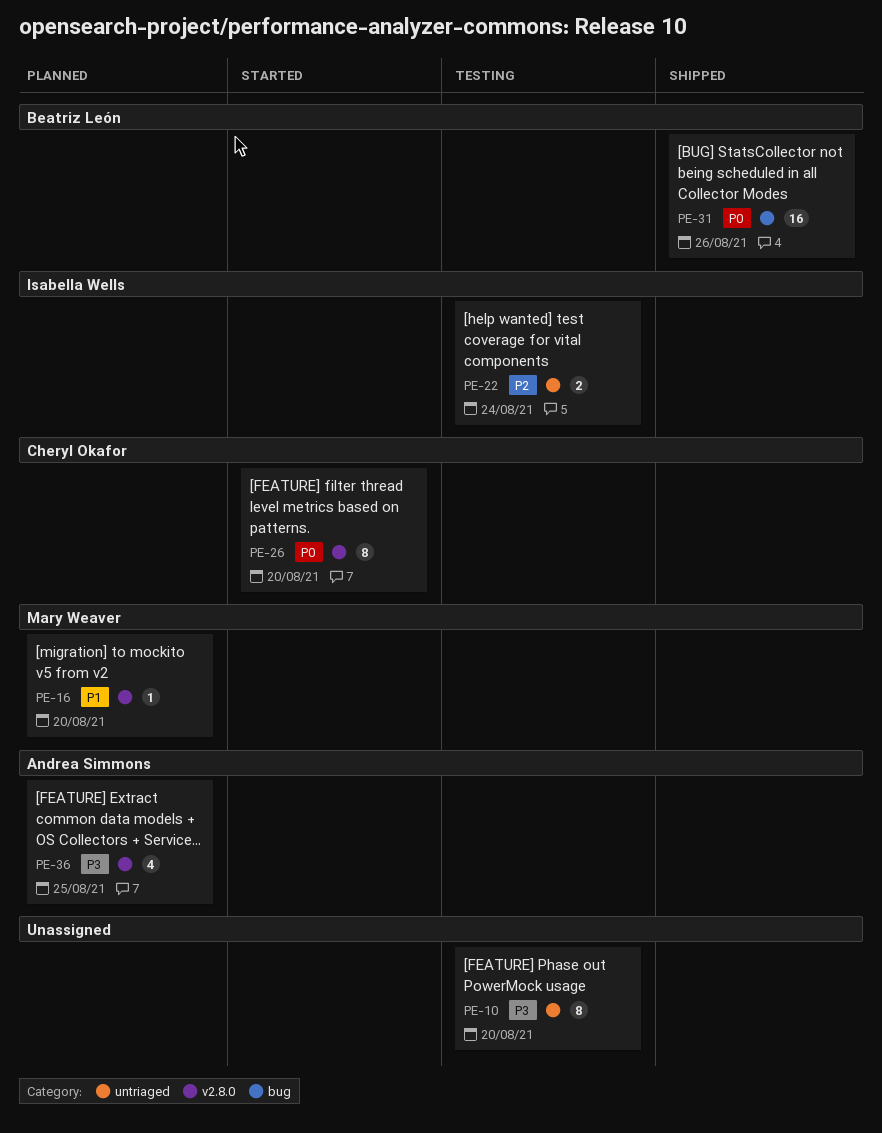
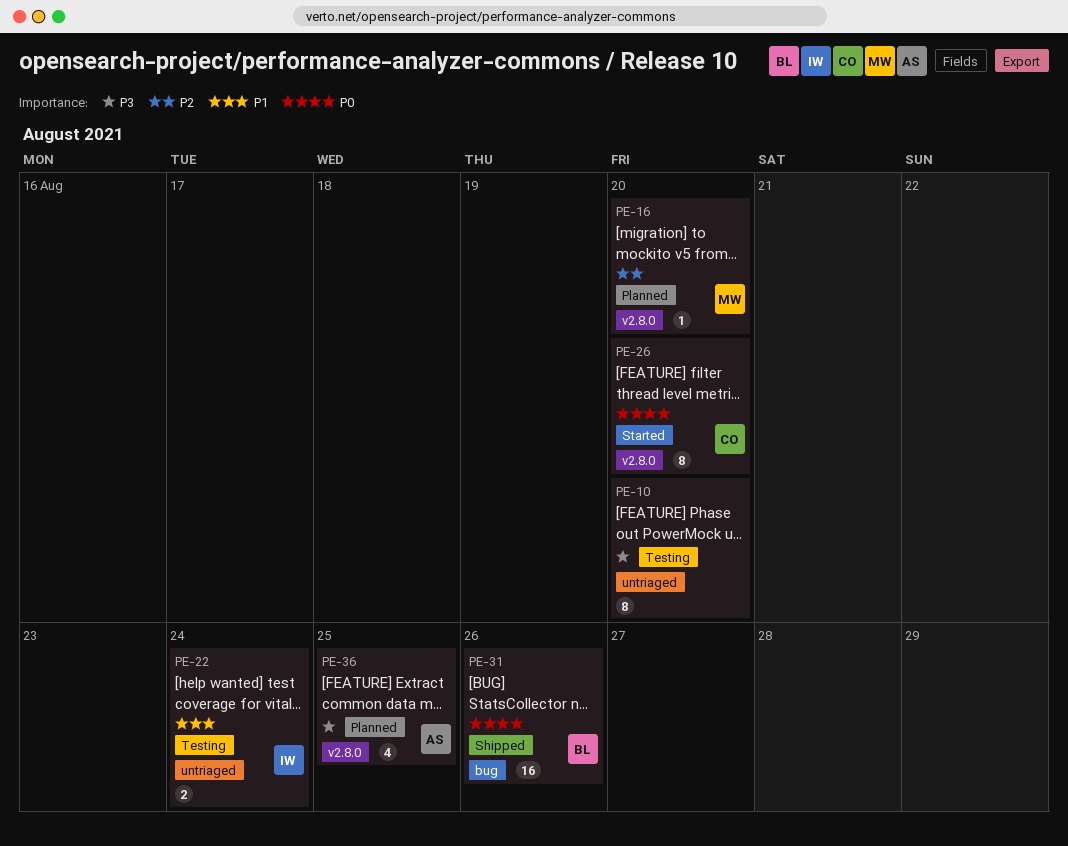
PE-16, priority: P1 -> P2
PE-22, priority: P2 -> P1

